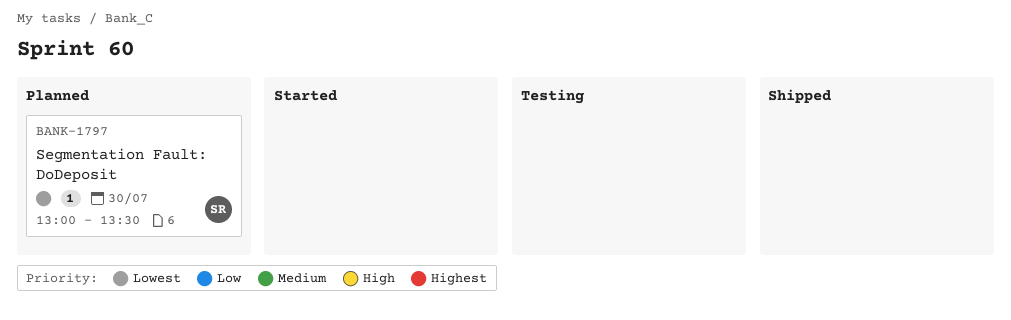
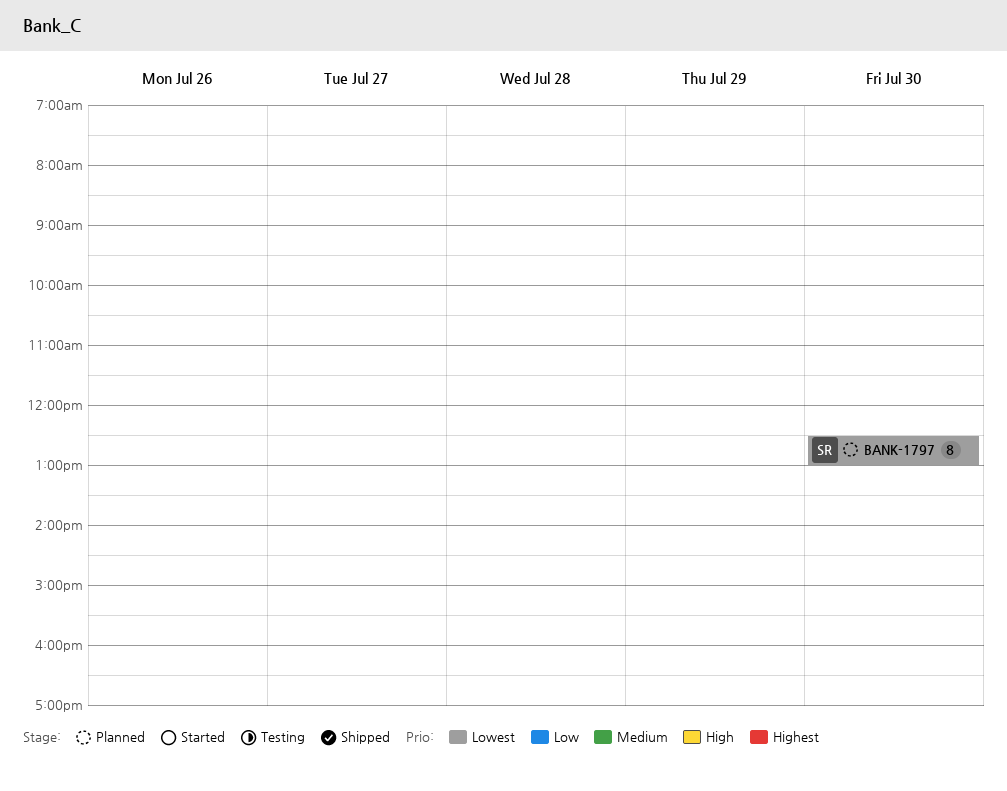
BANK-1797, estimate: 1 -> 8
BANK-1797, begins: 13:00 -> 12:30
BANK-1797, ends: 13:30 -> 13:00

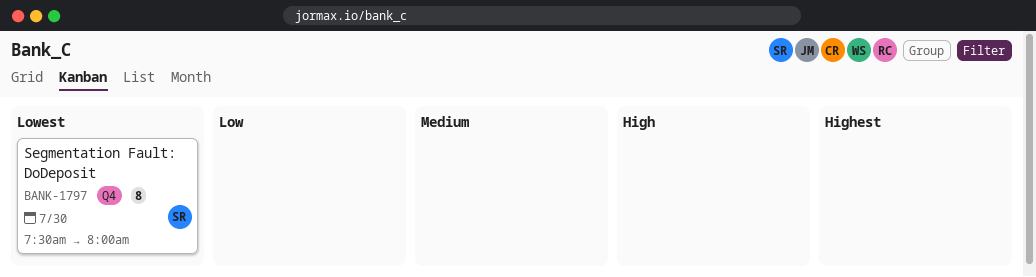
BANK-1797, begins: 12:30 -> 07:30
BANK-1797, ends: 13:00 -> 08:00

